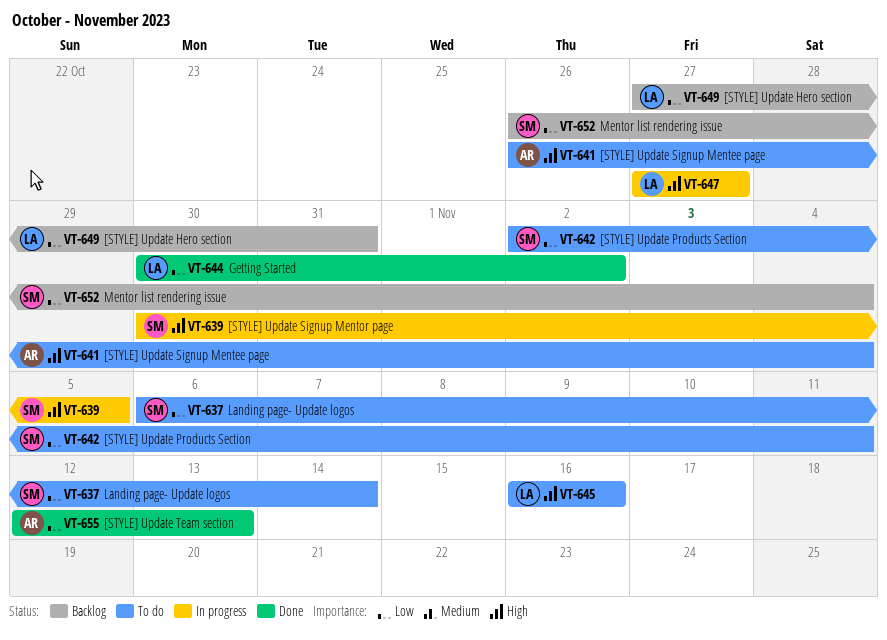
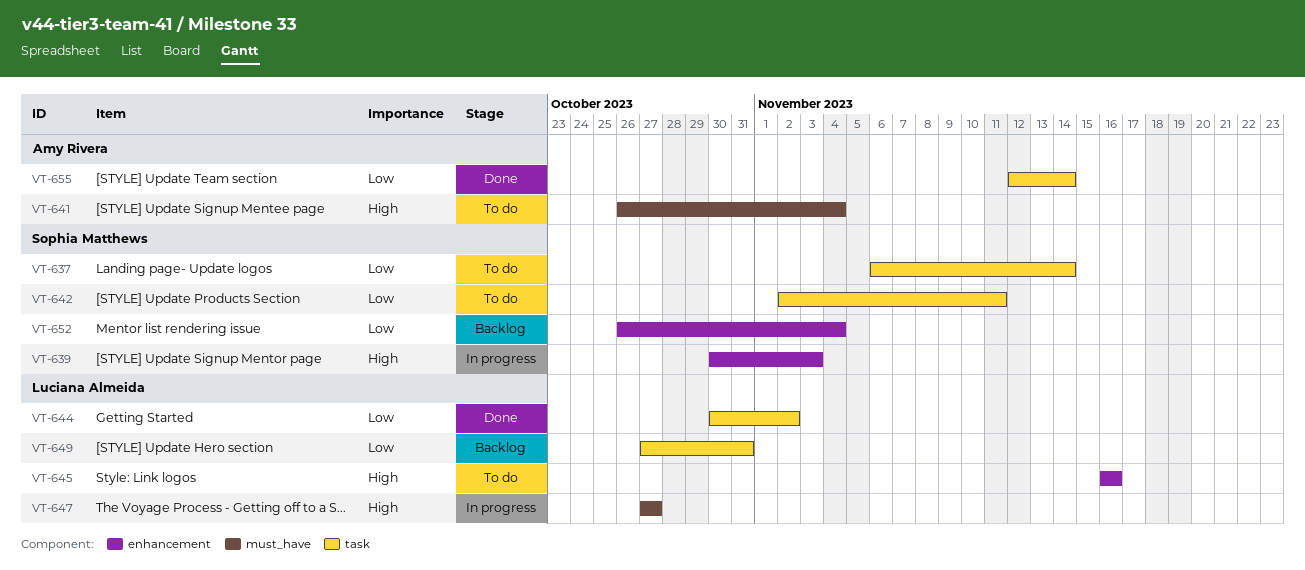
VT-639, due: Nov 5 -> Nov 3
VT-655, due: Nov 13 -> Nov 14

